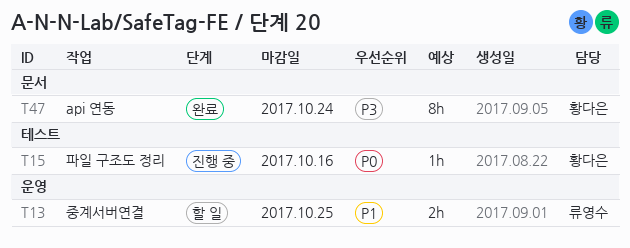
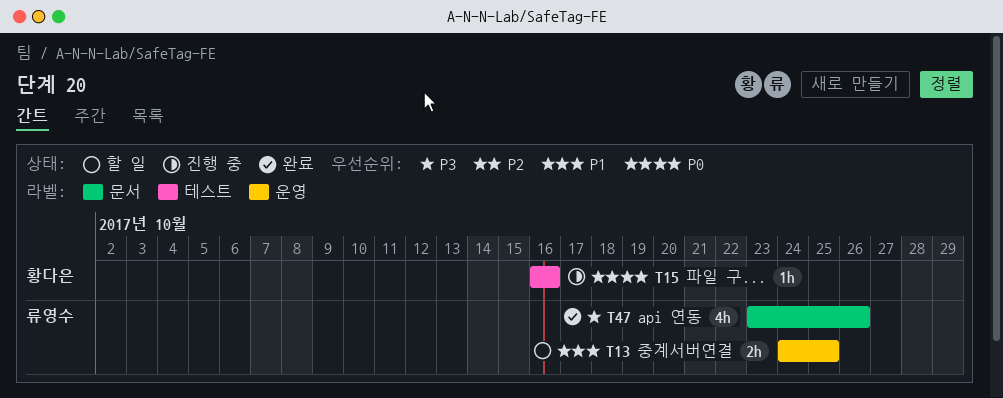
T47, owner: 황다은 -> 류영수
T47, estimate: 8h -> 4h
T47, due: Oct 24 -> Oct 26

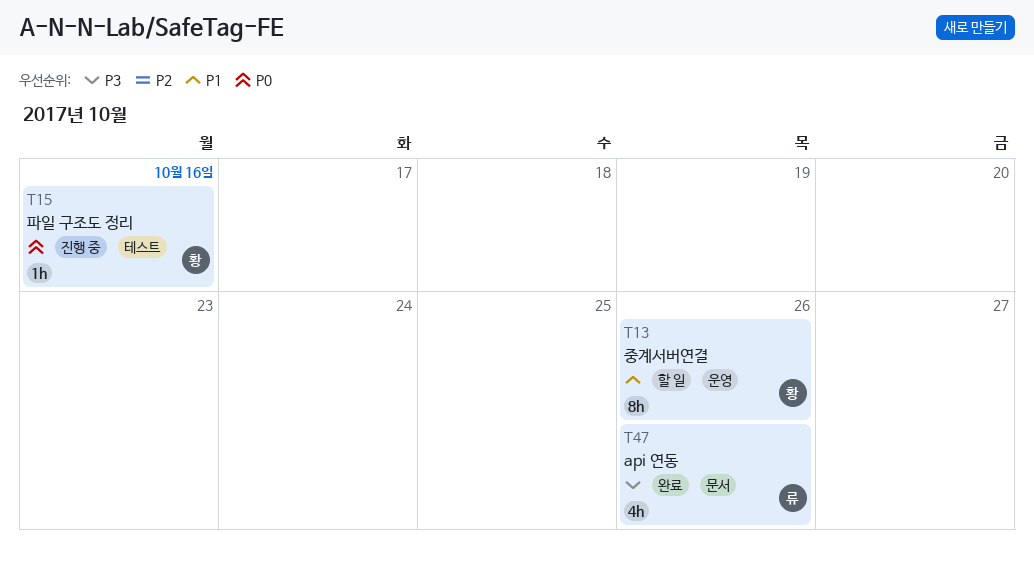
T13, owner: 류영수 -> 황다은
T13, estimate: 2h -> 8h
T13, due: Oct 25 -> Oct 26

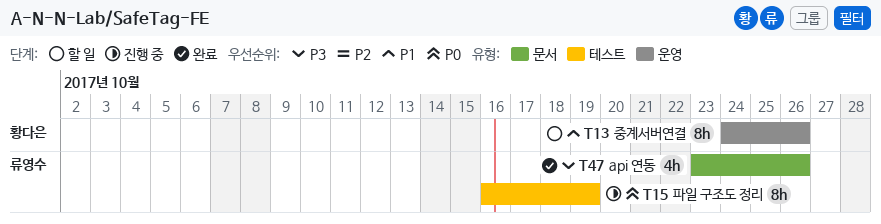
T15, owner: 황다은 -> 류영수
T15, estimate: 1h -> 8h
T15, due: Oct 16 -> Oct 19

